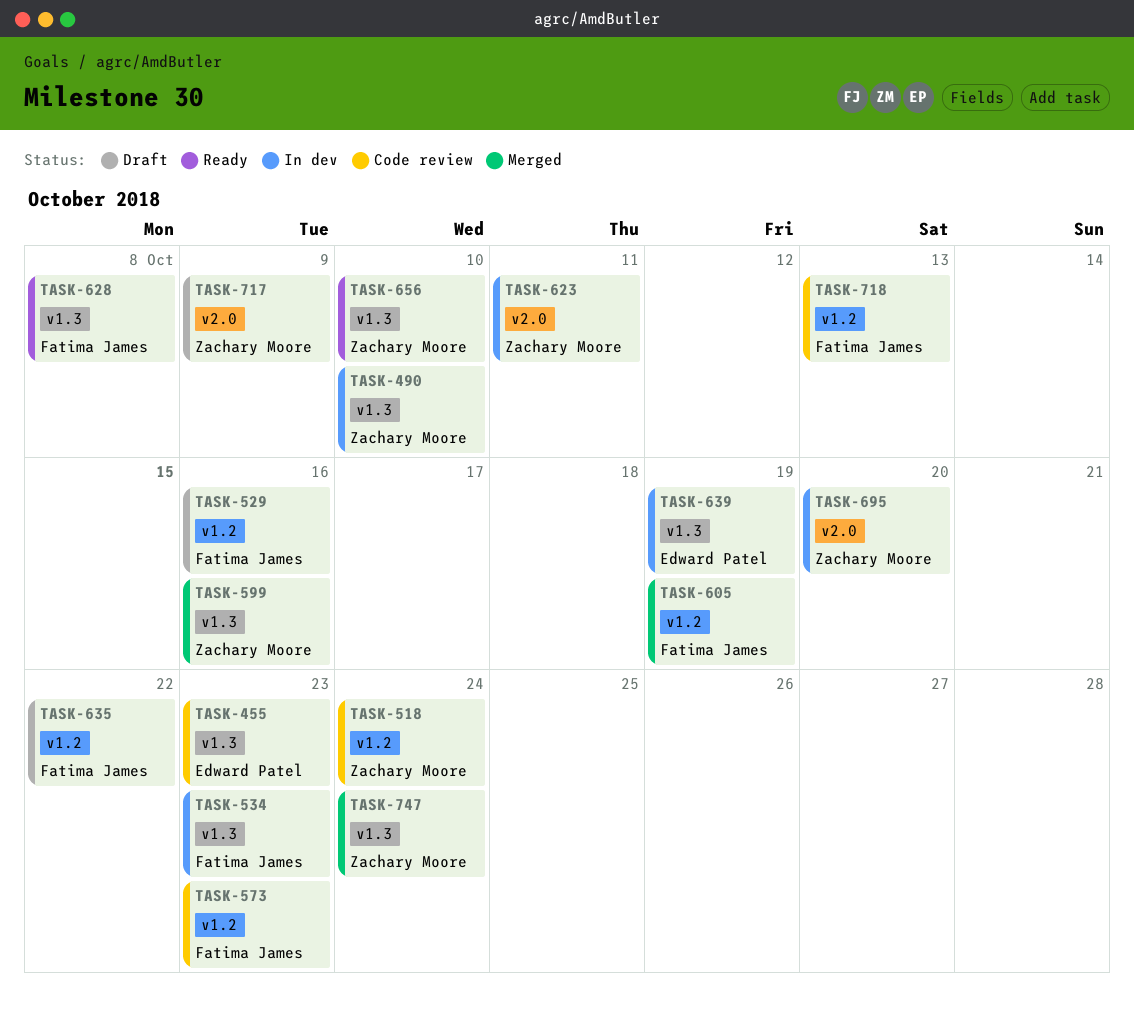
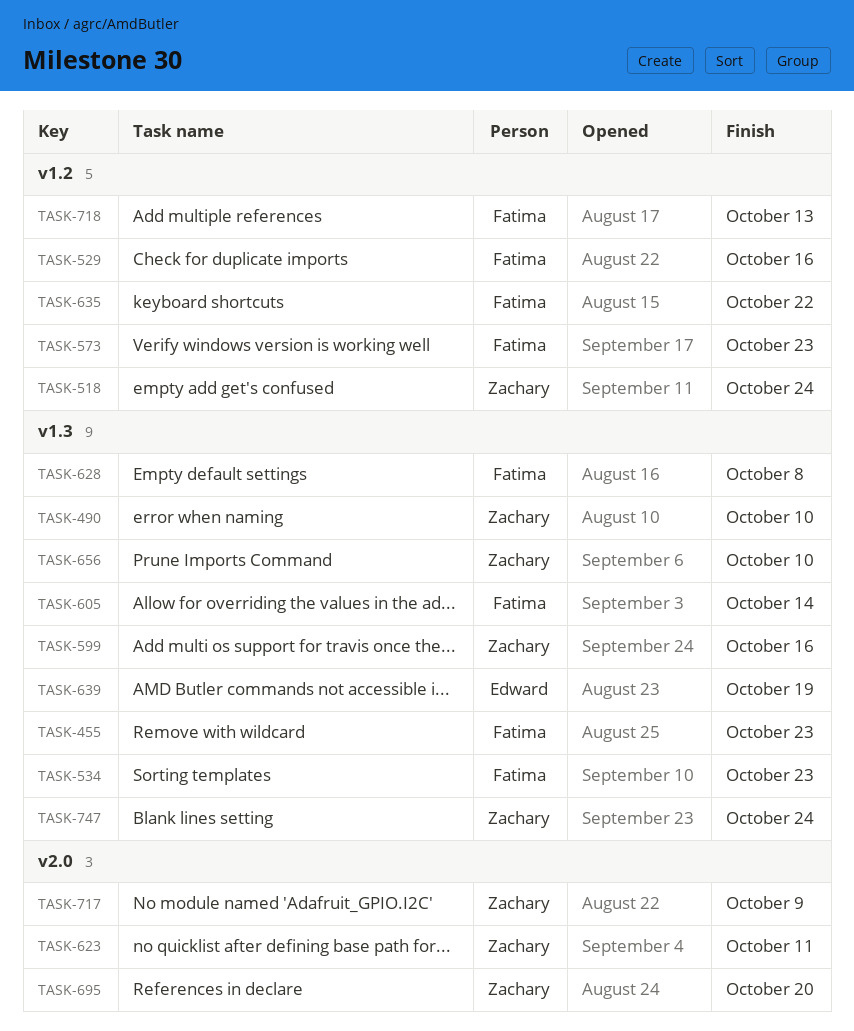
TASK-455, owner: Edward Patel -> Fatima James
TASK-605, label: v1.2 -> v1.3
TASK-605, due: Oct 19 -> Oct 14

